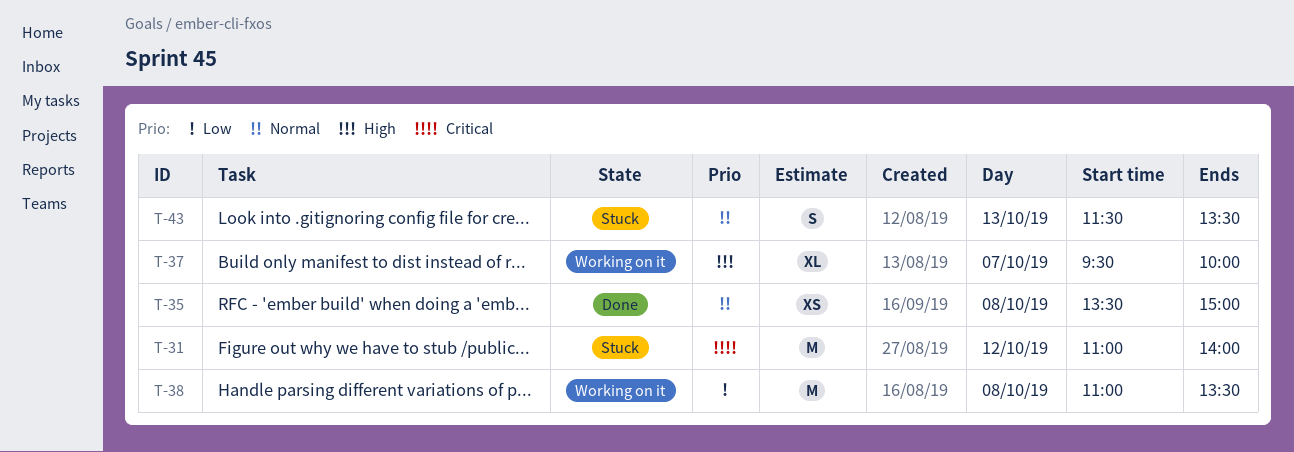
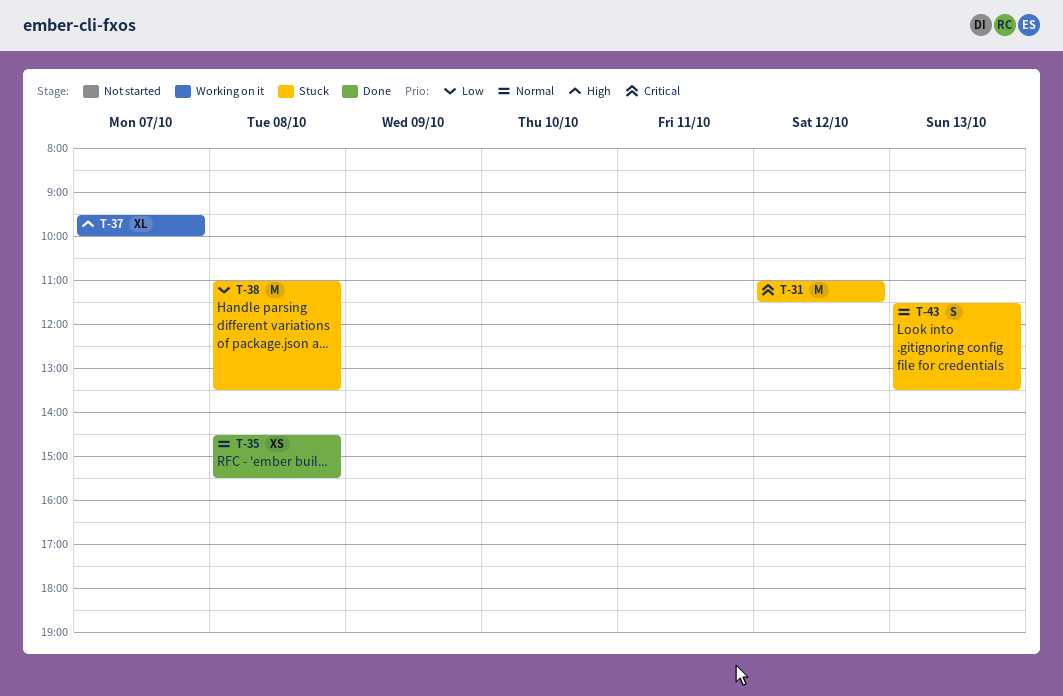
T-31, ends: 14:00 -> 11:30
T-35, begins: 13:30 -> 14:30
T-35, ends: 15:00 -> 15:30
T-38, status: Working on it -> Stuck

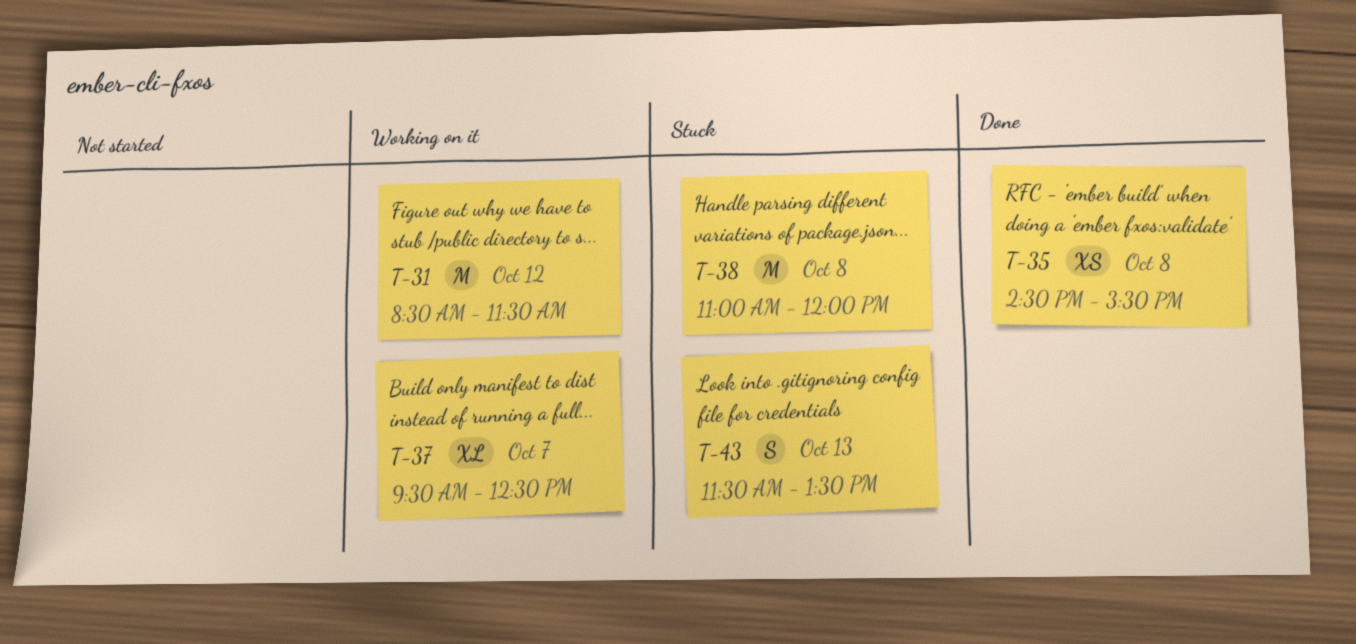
T-31, status: Stuck -> Working on it
T-31, begins: 11:00 -> 08:30
T-37, ends: 10:00 -> 12:30
T-38, ends: 13:30 -> 12:00

